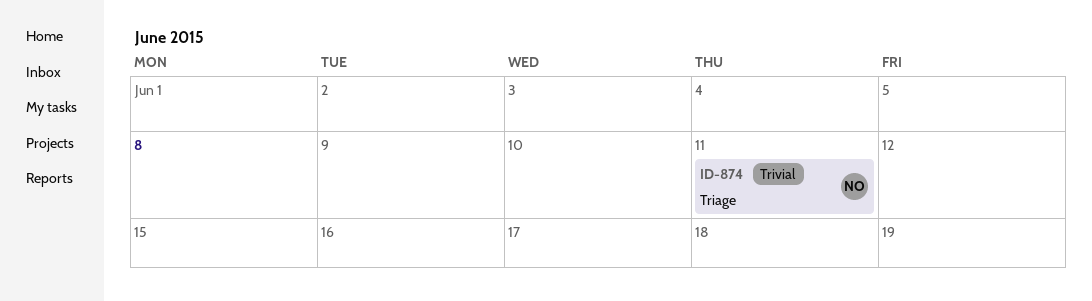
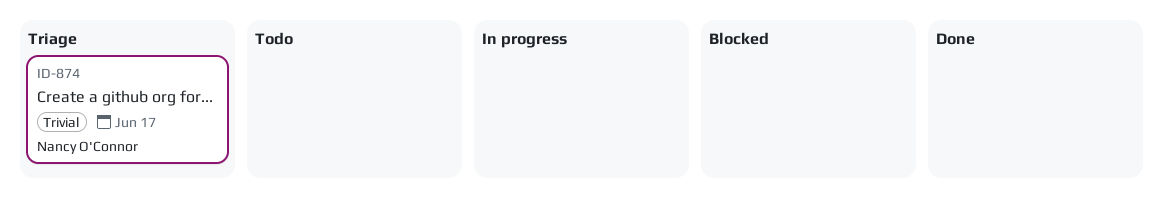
ID-874, due: Jun 11 -> Jun 17

